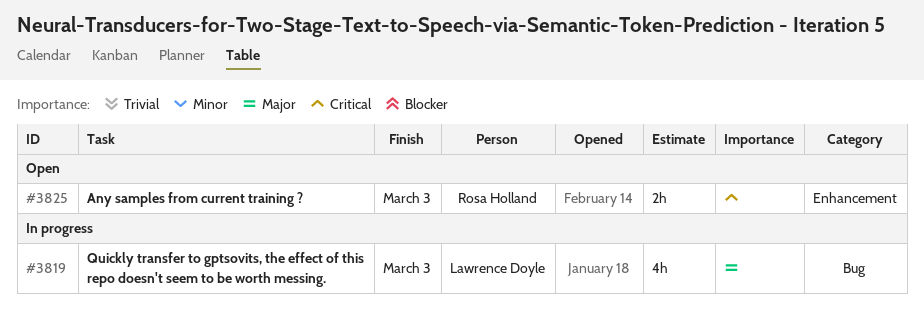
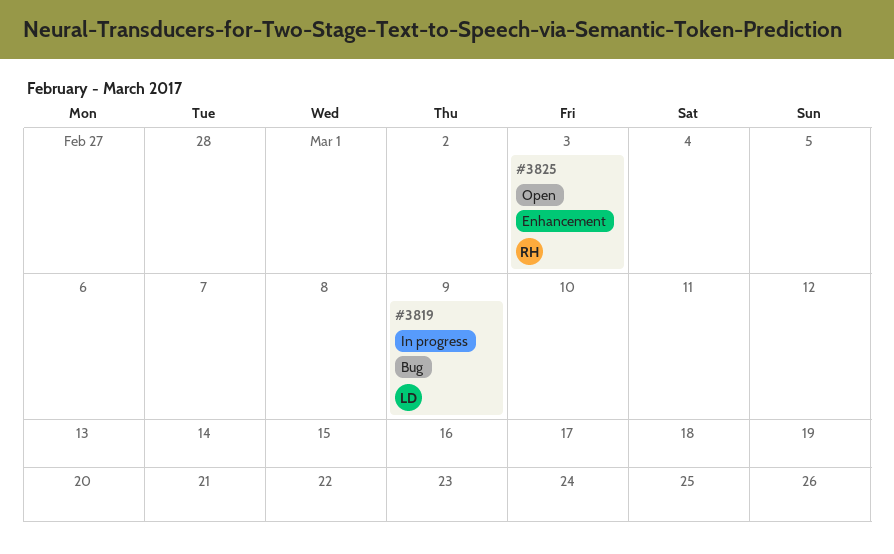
#3819, due: Mar 3 -> Mar 9

